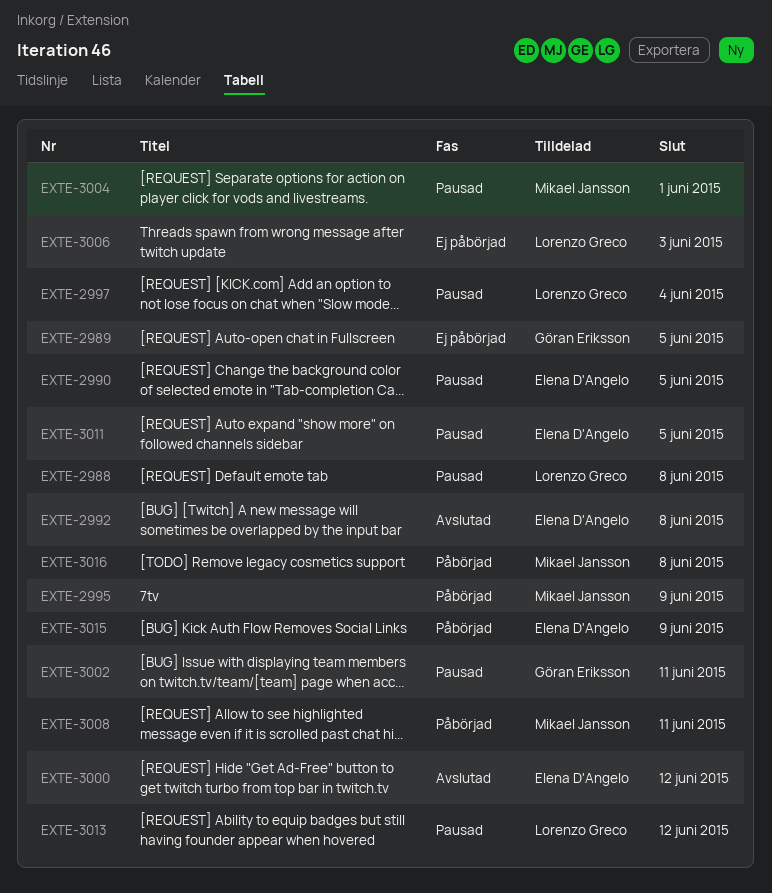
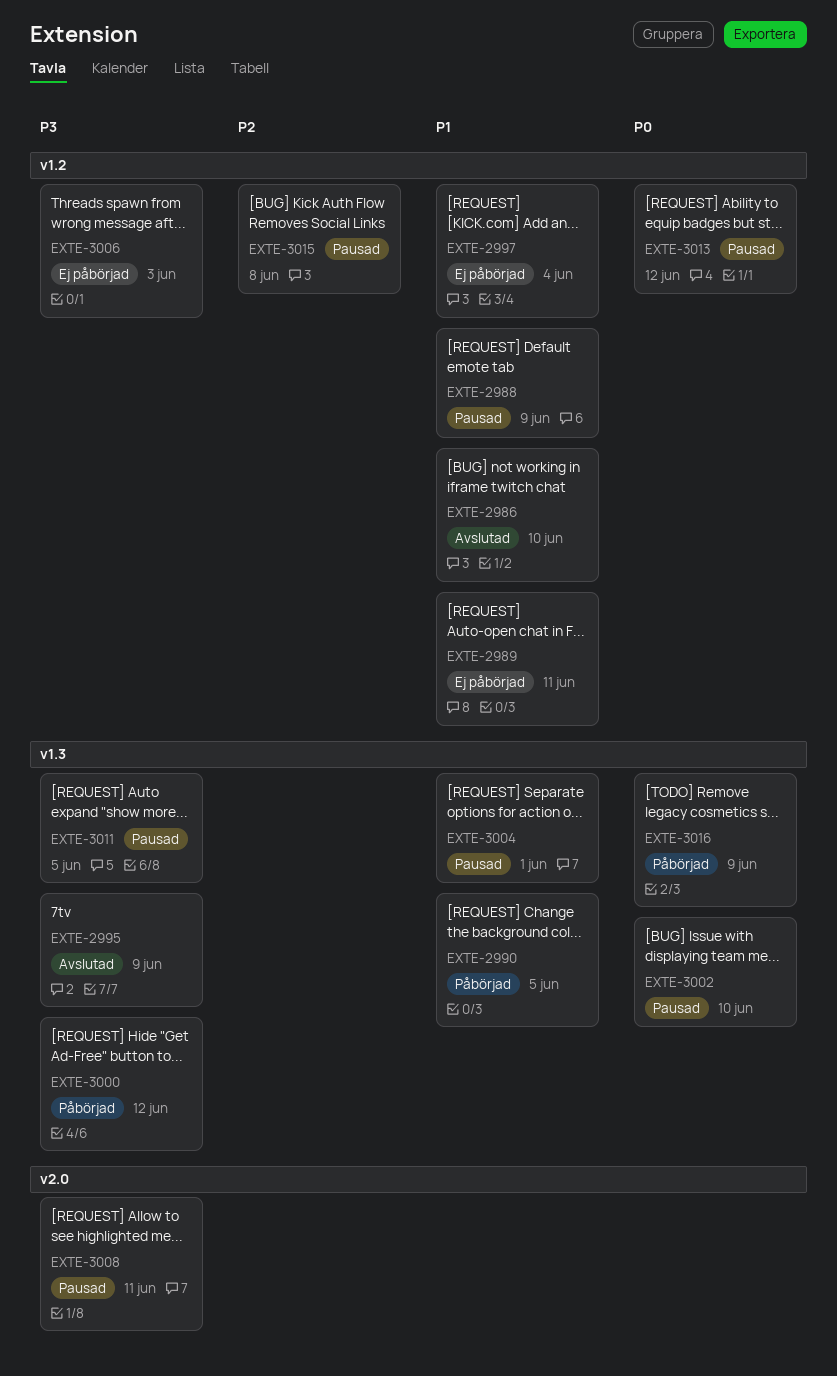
EXTE-2986: none -> present
EXTE-2988, due: Jun 8 -> Jun 9
EXTE-2989, due: Jun 5 -> Jun 11
EXTE-2990, status: Pausad -> Påbörjad
EXTE-2992: present -> none
EXTE-2995, status: Påbörjad -> Avslutad
EXTE-2997, status: Pausad -> Ej påbörjad
EXTE-3000, status: Avslutad -> Påbörjad
EXTE-3002, due: Jun 11 -> Jun 10
EXTE-3008, status: Påbörjad -> Pausad
EXTE-3015, status: Påbörjad -> Pausad
EXTE-3015, due: Jun 9 -> Jun 8
EXTE-3016, due: Jun 8 -> Jun 9

